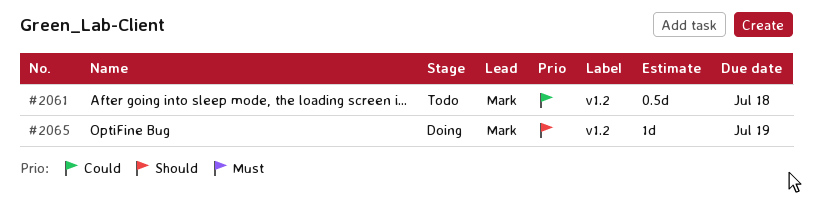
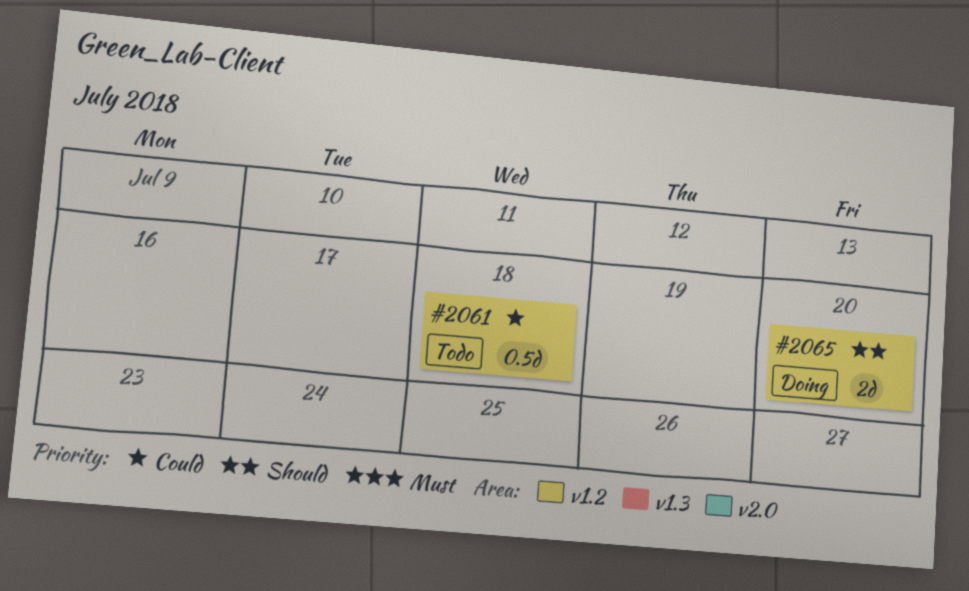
#2065, estimate: 1d -> 2d
#2065, due: Jul 19 -> Jul 20

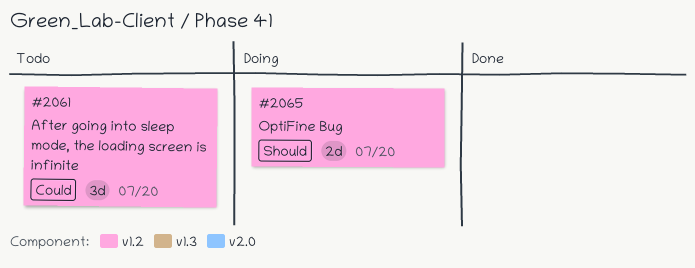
#2061, estimate: 0.5d -> 3d
#2061, due: Jul 18 -> Jul 20

